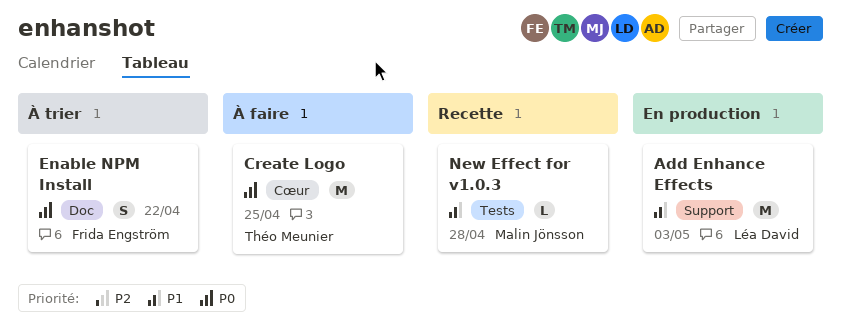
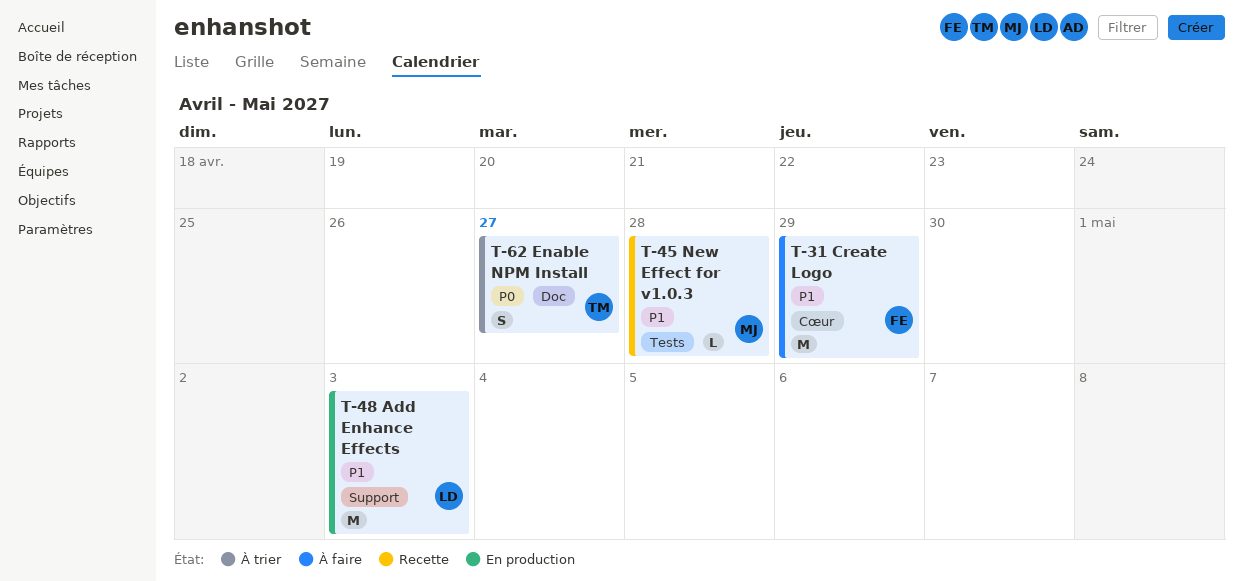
Create Logo, owner: Théo Meunier -> Frida Engström
Create Logo, priority: P0 -> P1
Create Logo, due: Apr 25 -> Apr 29
Enable NPM Install, owner: Frida Engström -> Théo Meunier
Enable NPM Install, due: Apr 22 -> Apr 27

